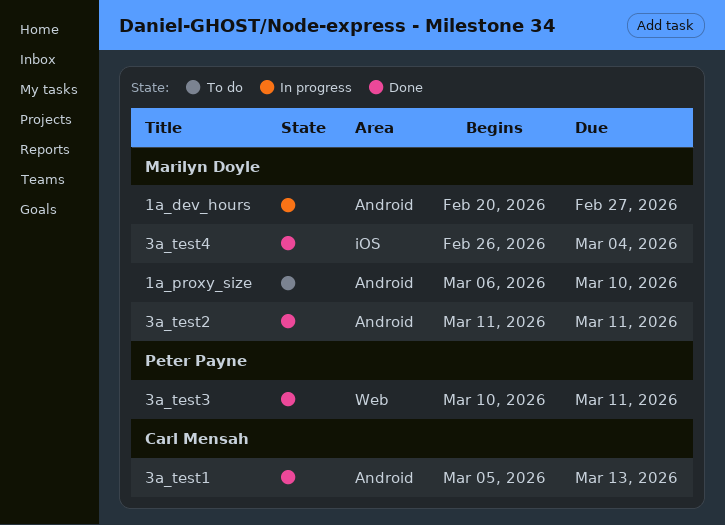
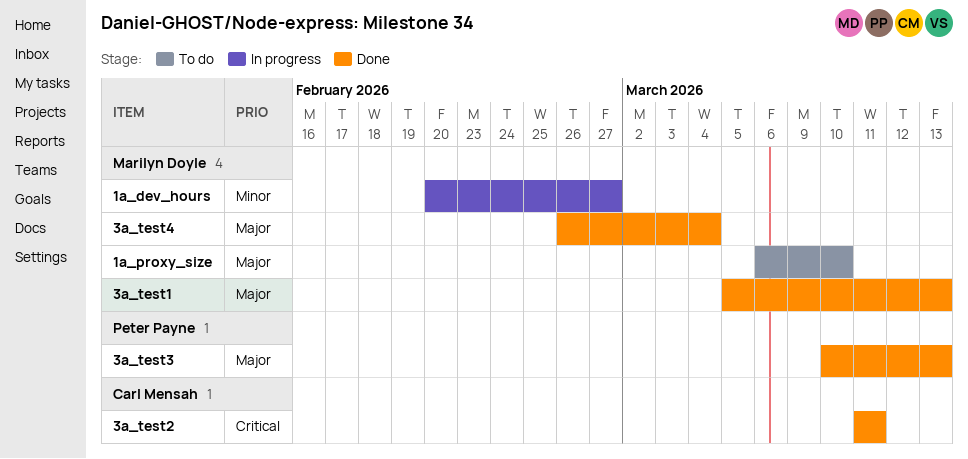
3a_test1, owner: Carl Mensah -> Marilyn Doyle
3a_test2, owner: Marilyn Doyle -> Carl Mensah
3a_test3, due: Mar 11 -> Mar 13

